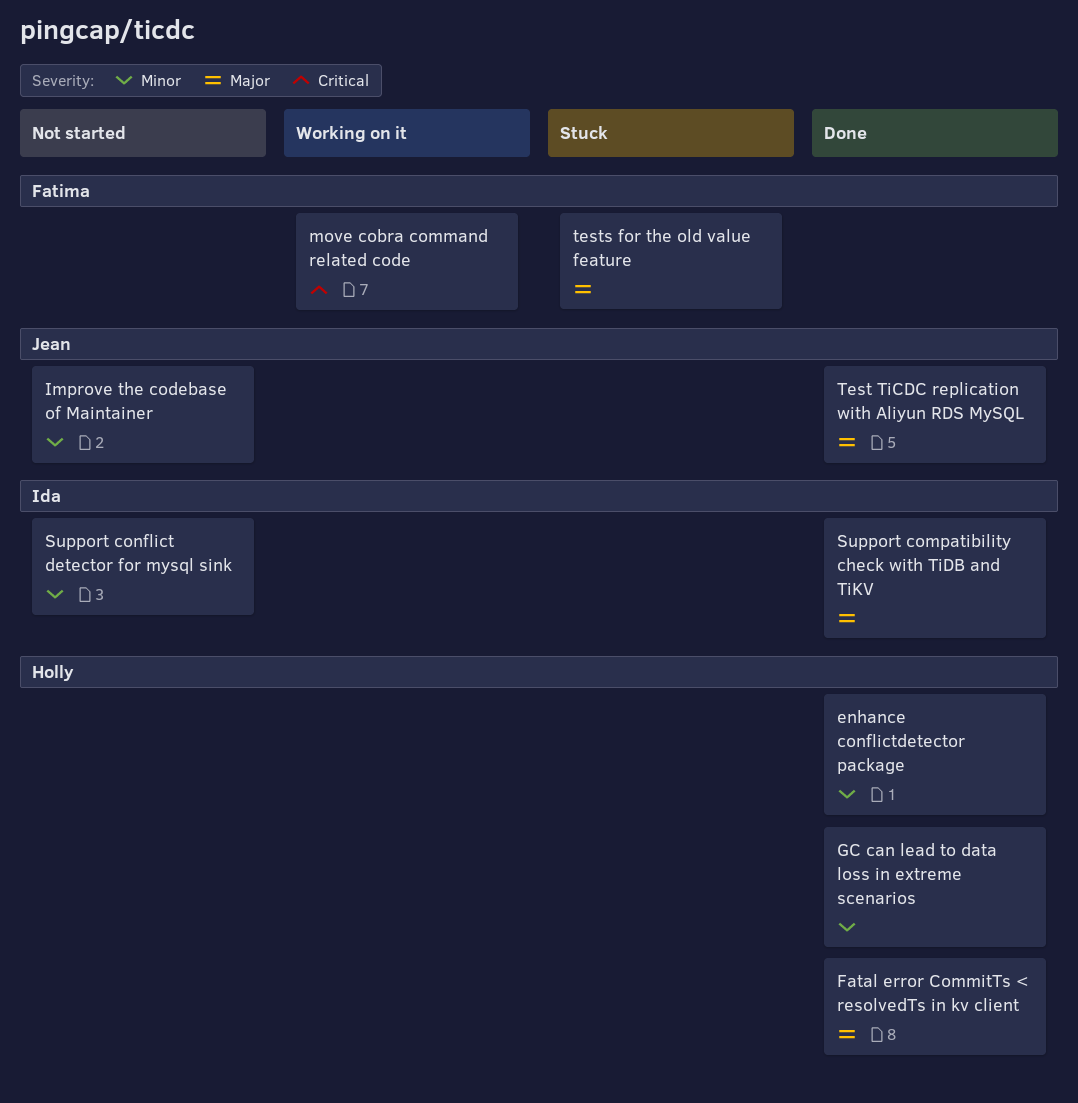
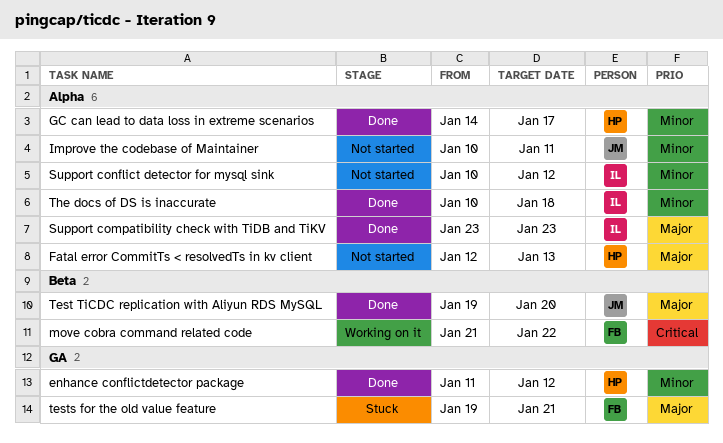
Fatal error CommitTs < resolvedTs in kv client, status: Done -> Not started
The docs of DS is inaccurate: none -> present

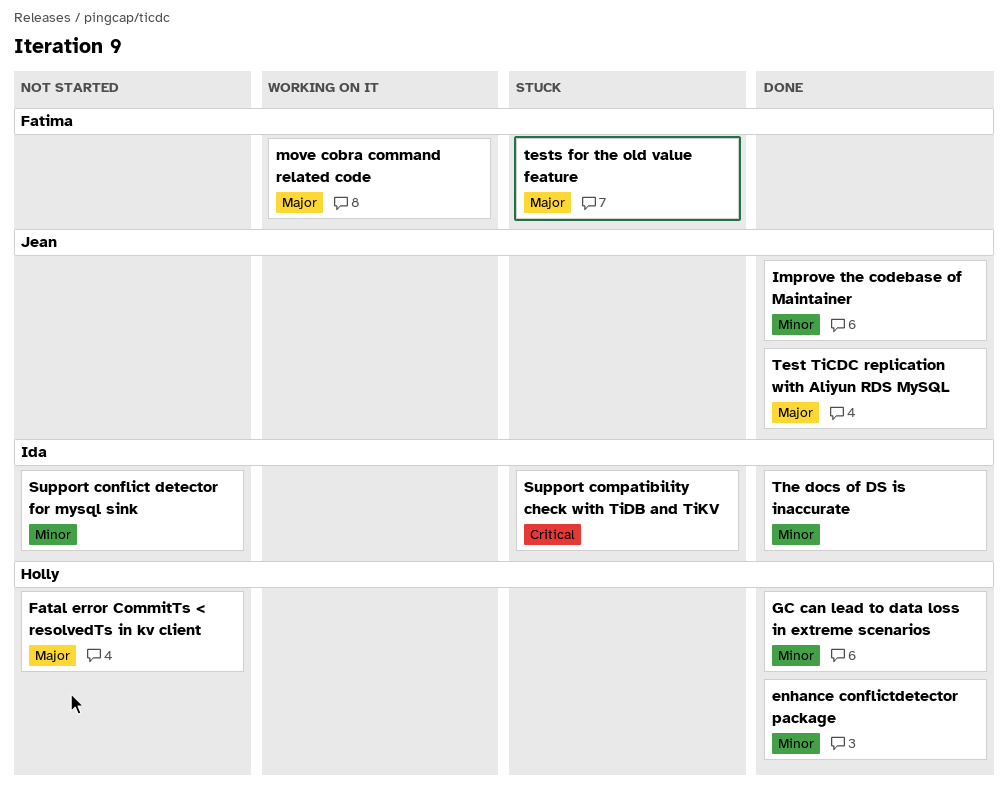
Improve the codebase of Maintainer, status: Not started -> Done
move cobra command related code, priority: Critical -> Major
Support compatibility check with TiDB and TiKV, status: Done -> Stuck
Support compatibility check with TiDB and TiKV, priority: Major -> Critical

